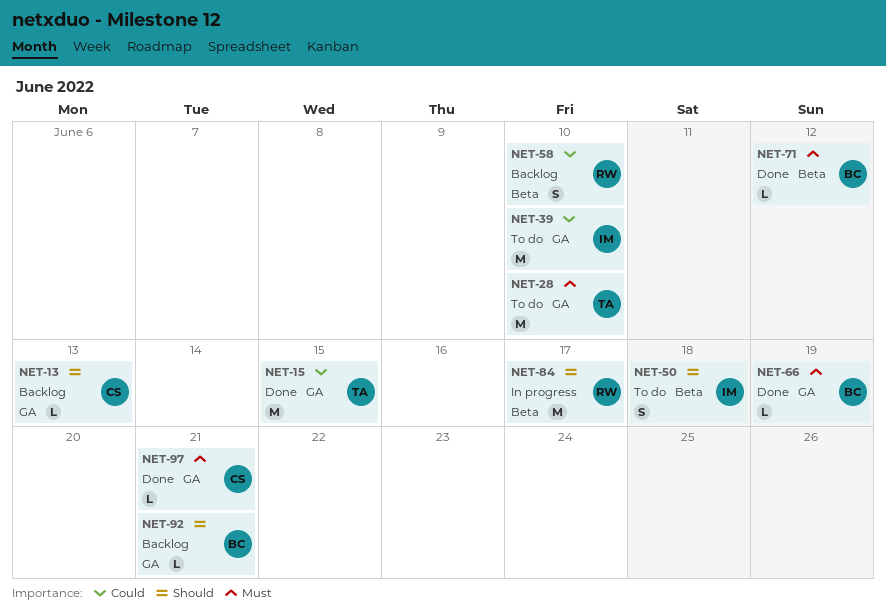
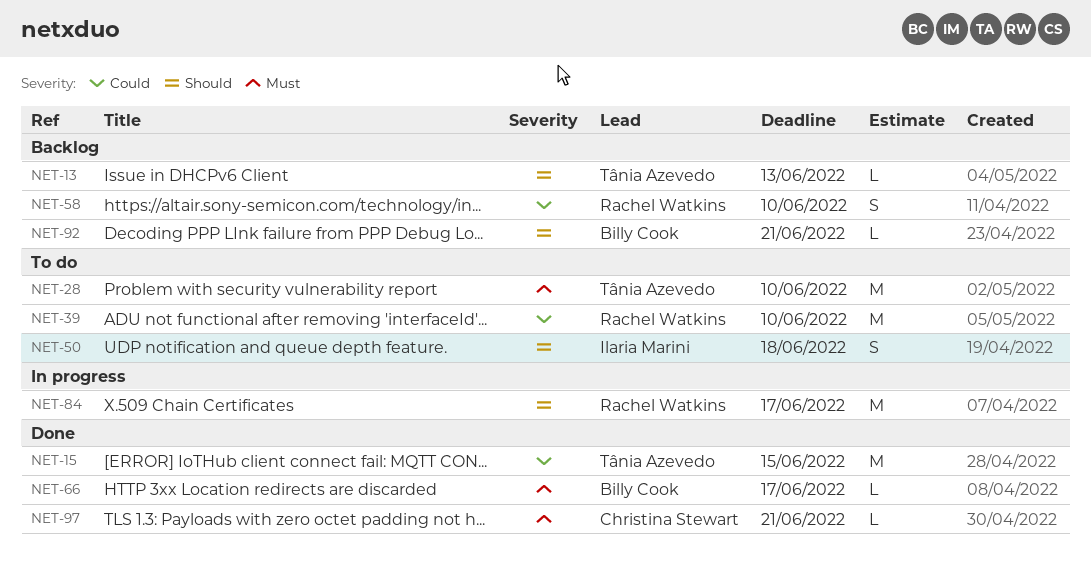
NET-13, owner: Christina Stewart -> Tânia Azevedo
NET-39, owner: Ilaria Marini -> Rachel Watkins
NET-66, due: Jun 19 -> Jun 17
NET-71: present -> none

